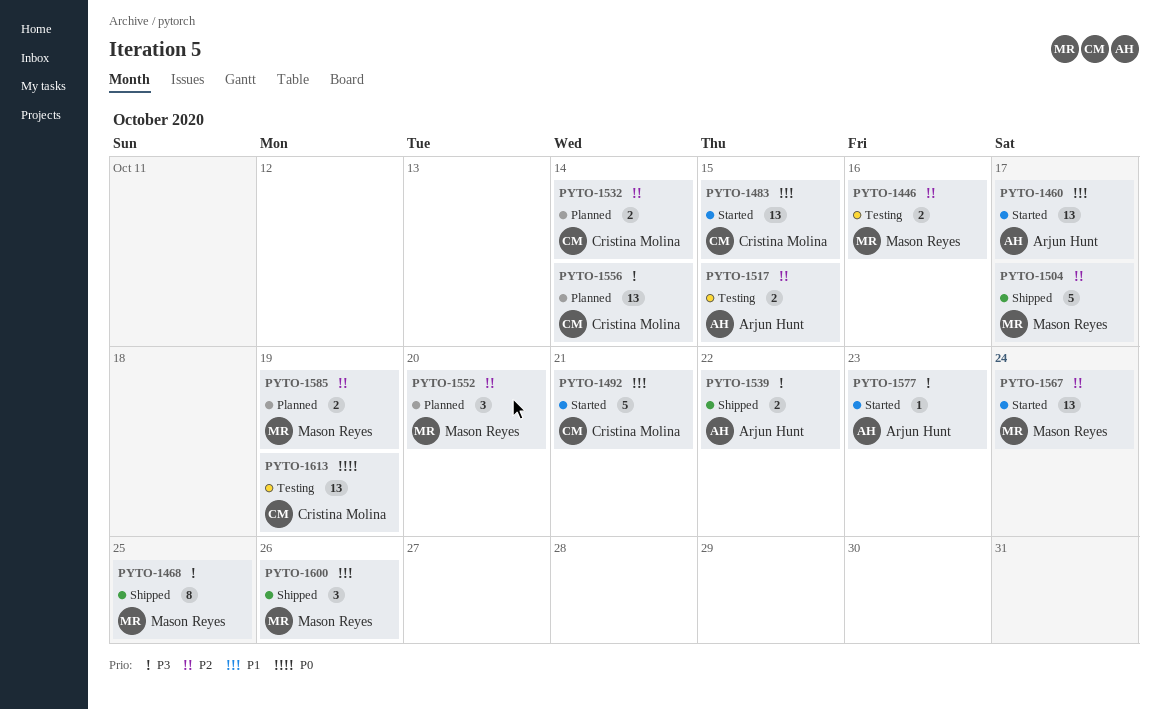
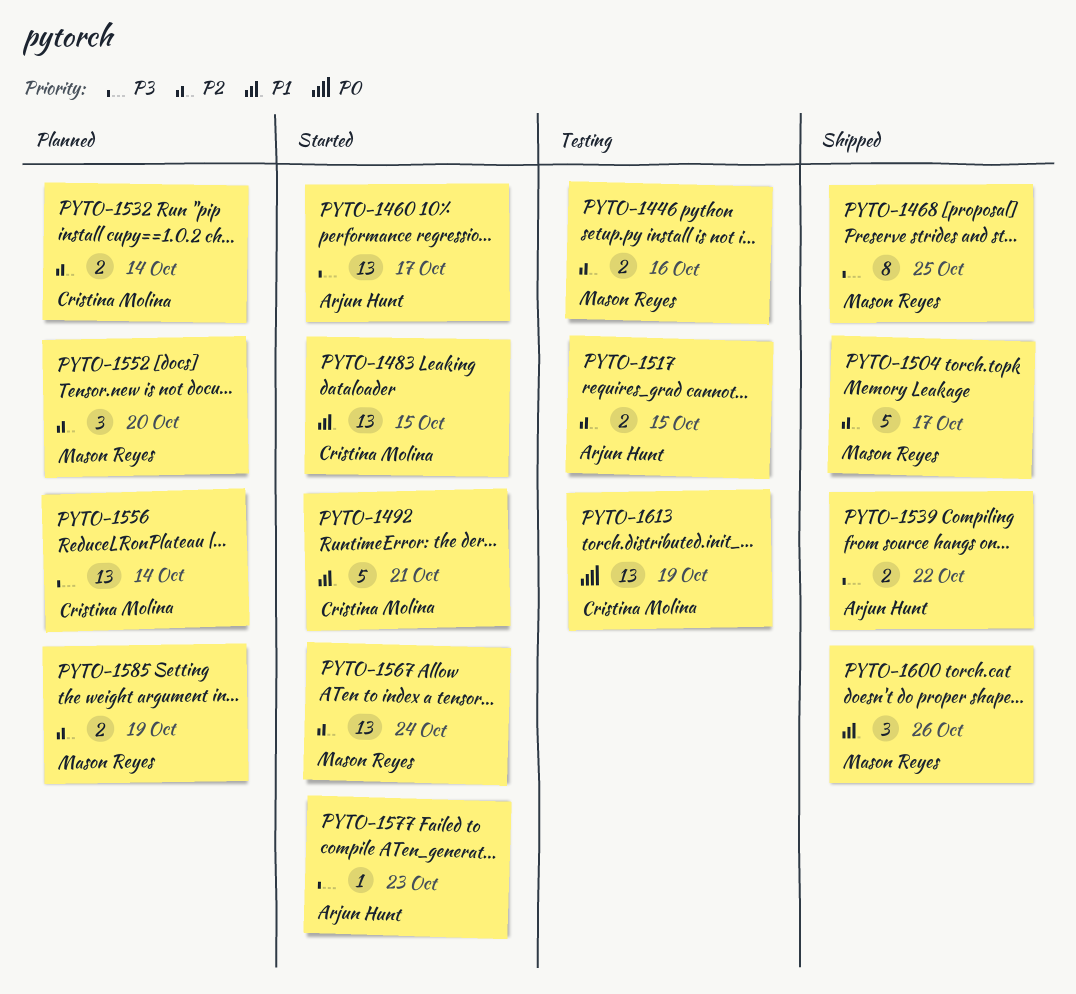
PYTO-1460, priority: P1 -> P3

